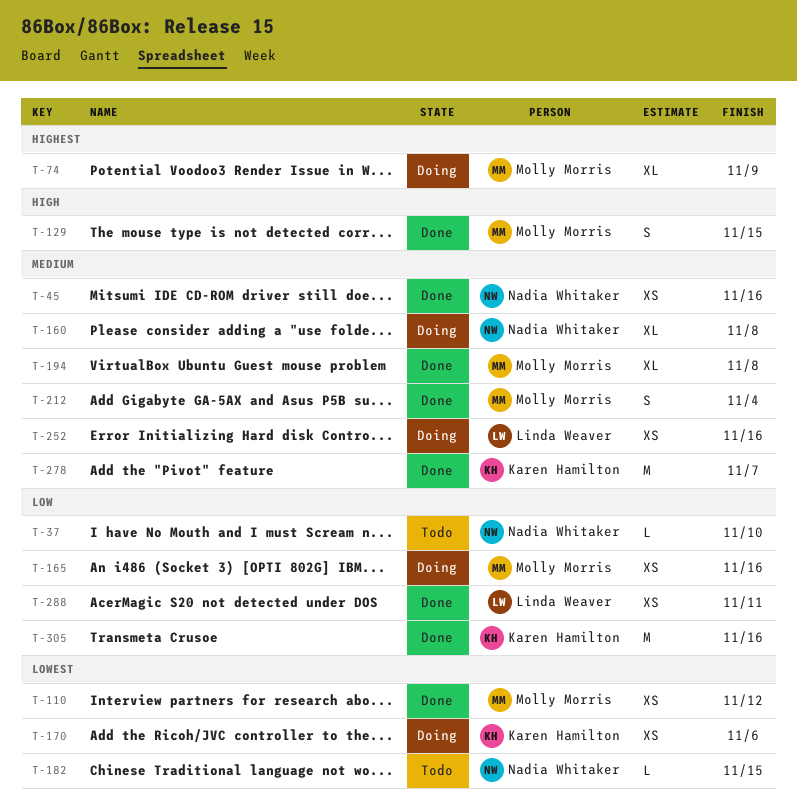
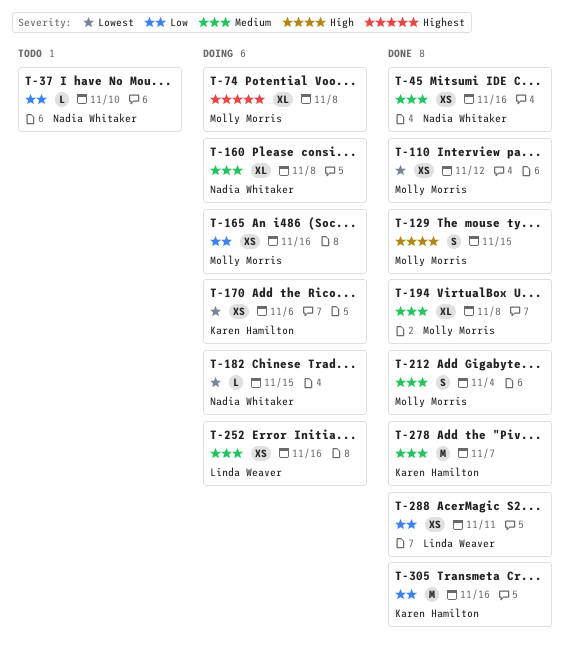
T-74, due: Nov 9 -> Nov 8
T-182, status: Todo -> Doing

